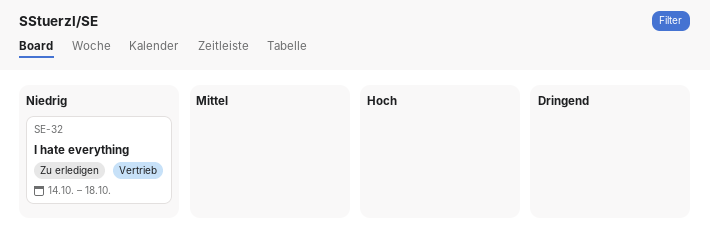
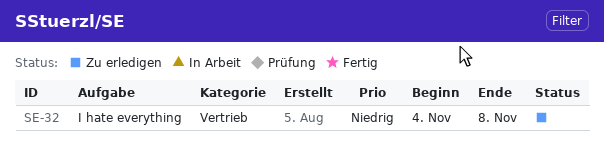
SE-32, start: Oct 14 -> Nov 4
SE-32, due: Oct 18 -> Nov 8

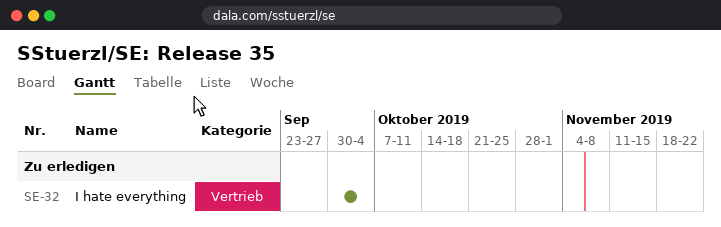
SE-32, start: Nov 4 -> Sep 30
SE-32, due: Nov 8 -> Oct 4

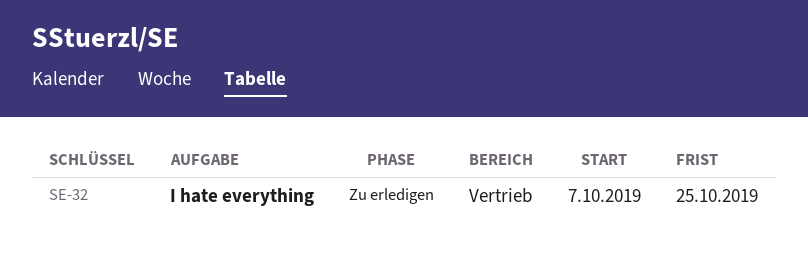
SE-32, start: Sep 30 -> Oct 7
SE-32, due: Oct 4 -> Oct 25

